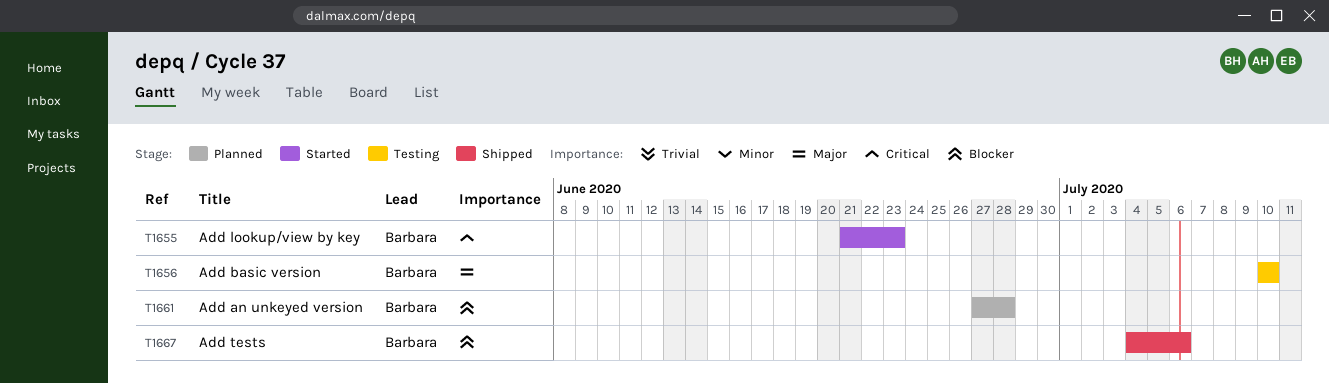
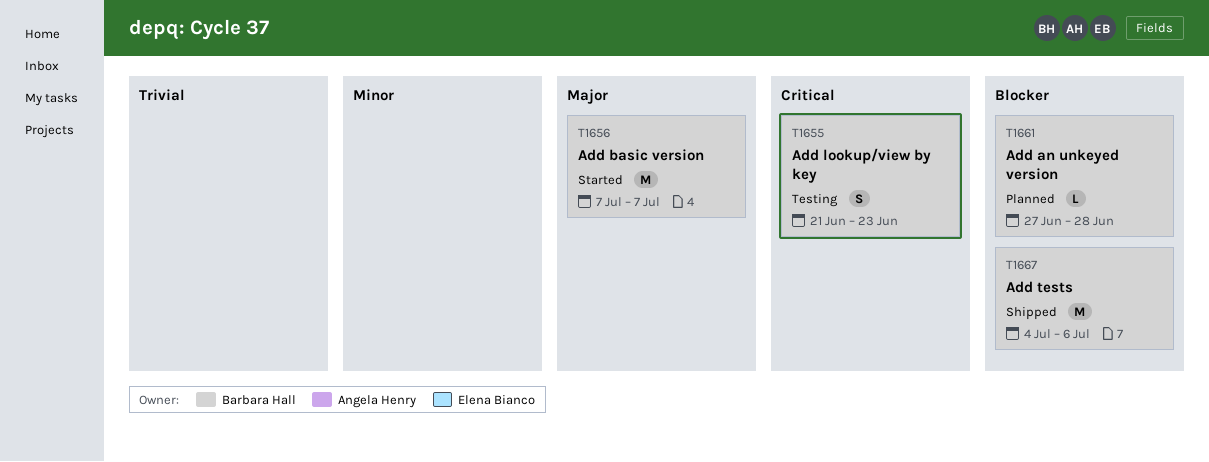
T1655, status: Started -> Testing
T1656, status: Testing -> Started
T1656, start: Jul 10 -> Jul 7
T1656, due: Jul 10 -> Jul 7

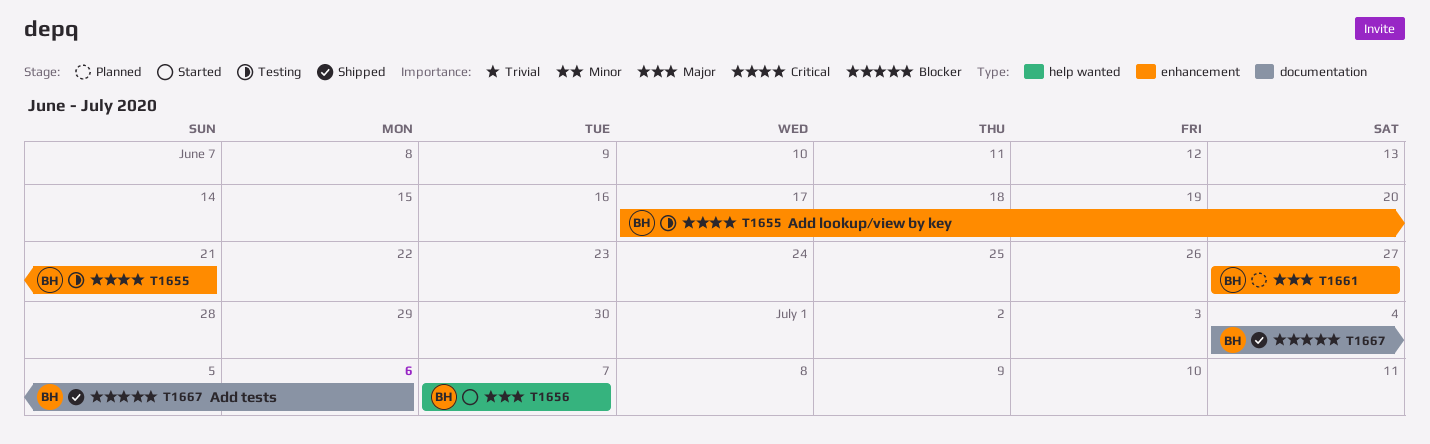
T1655, start: Jun 21 -> Jun 17
T1655, due: Jun 23 -> Jun 21
T1661, priority: Blocker -> Major
T1661, due: Jun 28 -> Jun 27

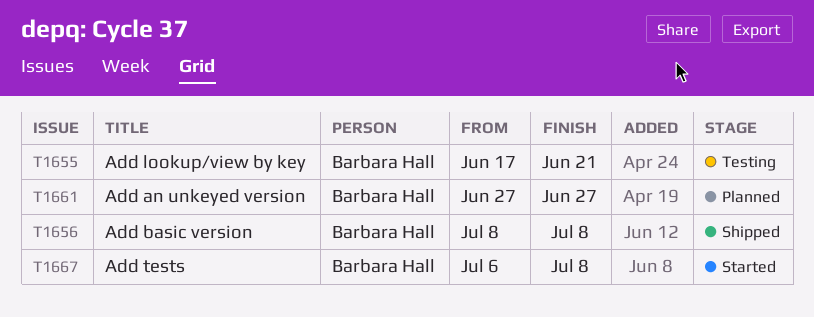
T1656, status: Started -> Shipped
T1656, start: Jul 7 -> Jul 8
T1656, due: Jul 7 -> Jul 8
T1667, status: Shipped -> Started
T1667, start: Jul 4 -> Jul 6
T1667, due: Jul 6 -> Jul 8

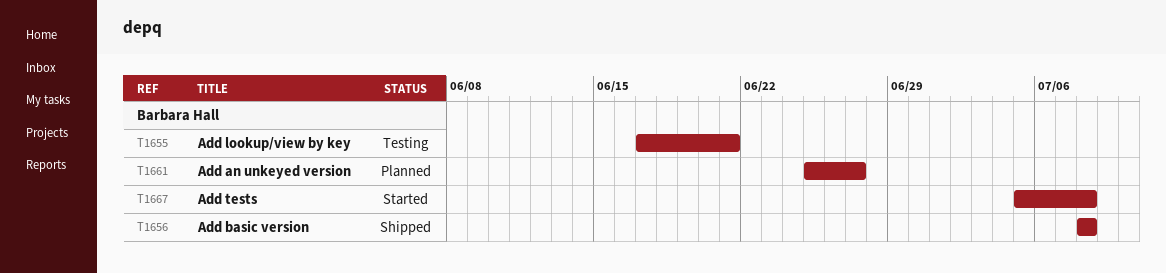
T1661, start: Jun 27 -> Jun 25
T1667, start: Jul 6 -> Jul 5

